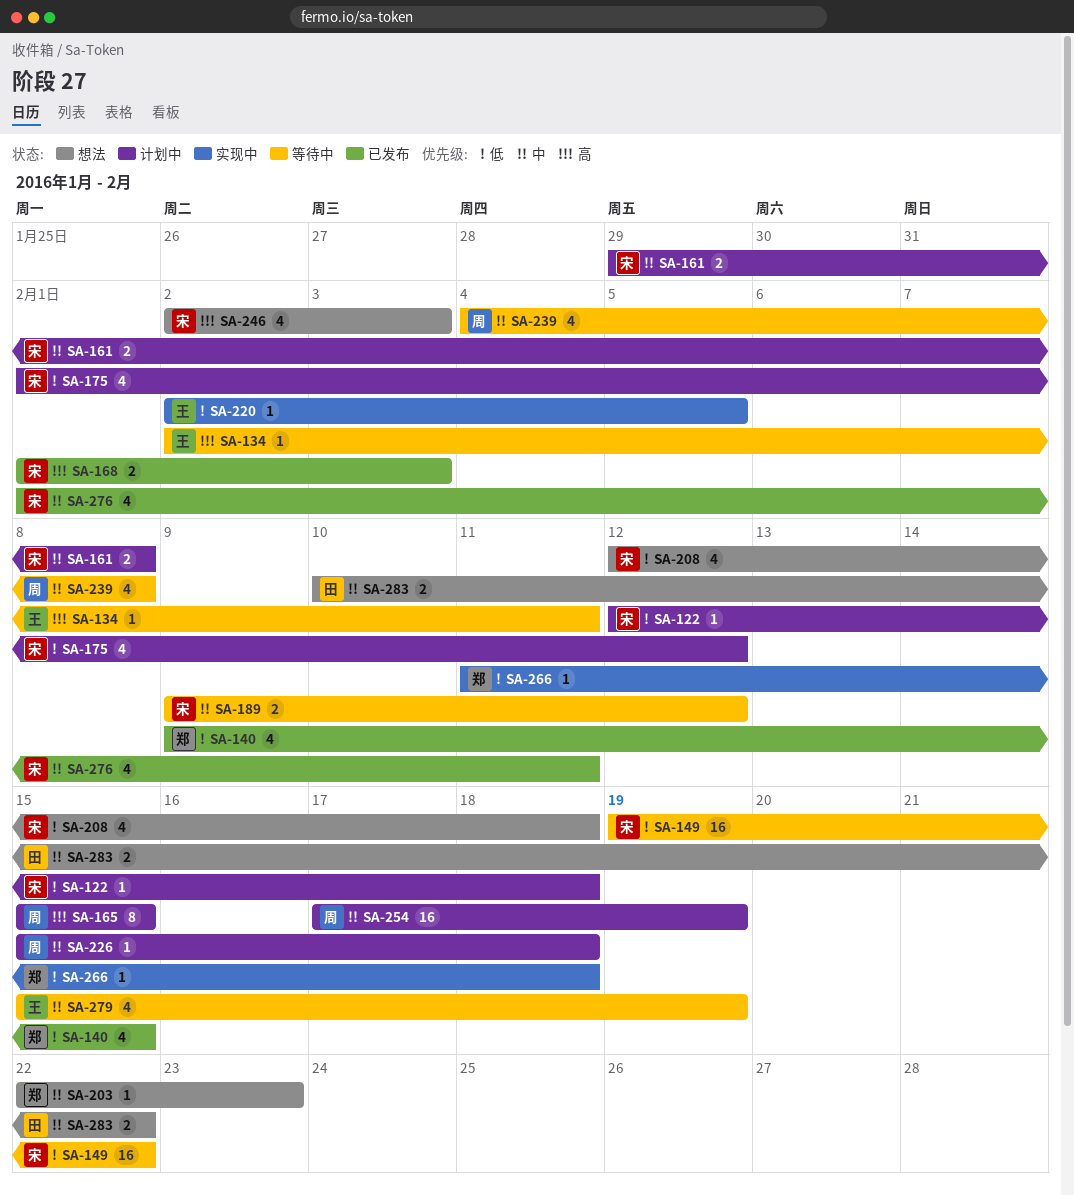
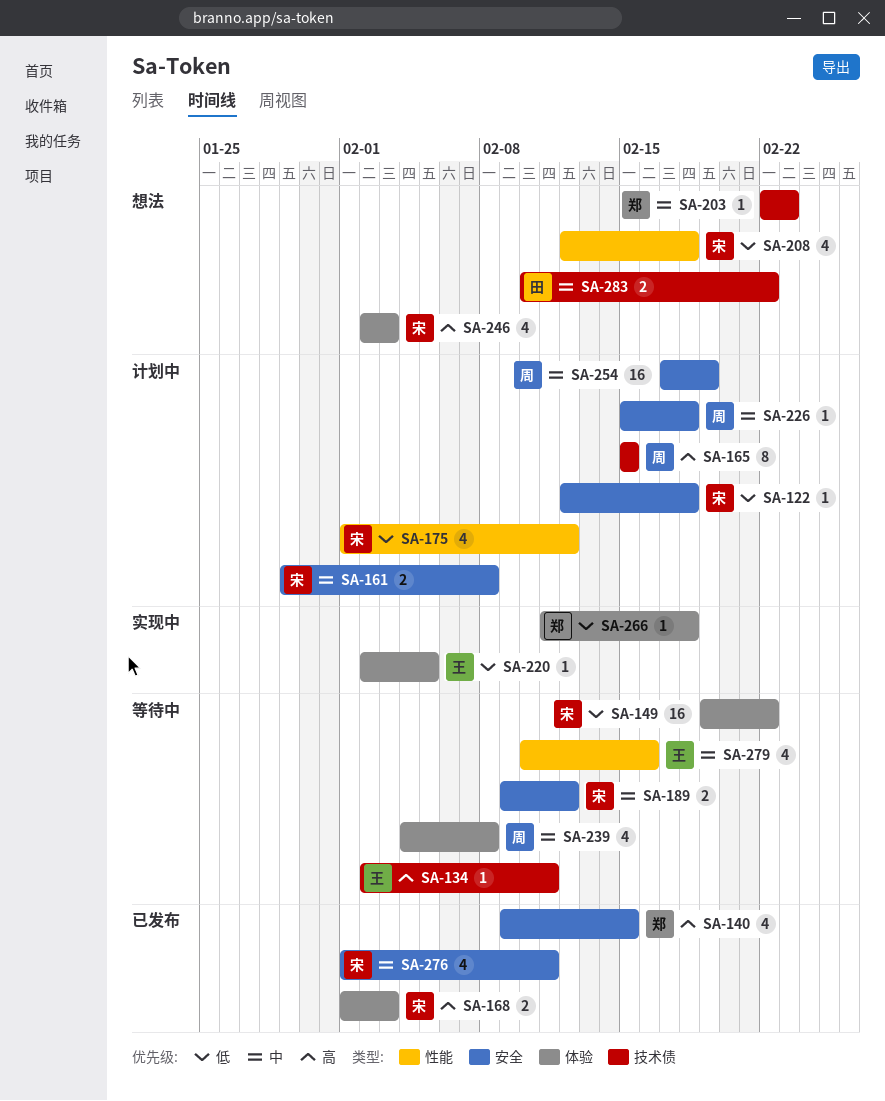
SA-140, priority: 低 -> 高
SA-279, start: Feb 15 -> Feb 10
SA-279, due: Feb 19 -> Feb 16

